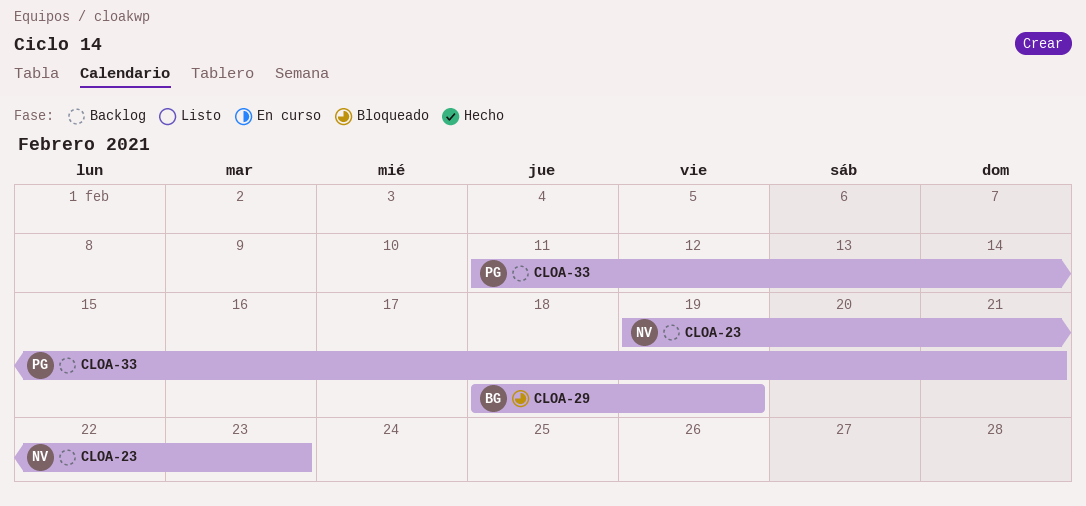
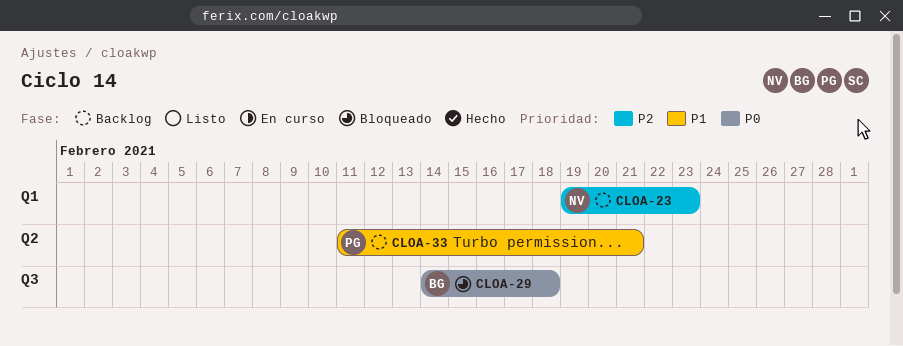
CLOA-29, start: Feb 18 -> Feb 14
CLOA-29, due: Feb 19 -> Feb 18

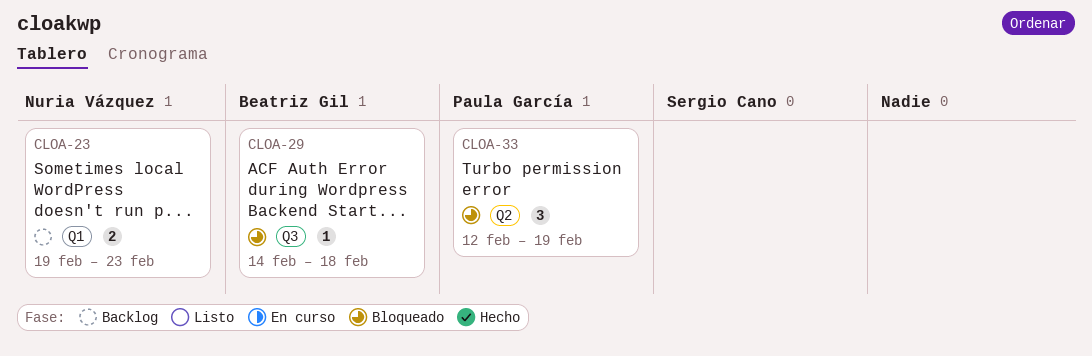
CLOA-33, status: Backlog -> Bloqueado
CLOA-33, start: Feb 11 -> Feb 12
CLOA-33, due: Feb 21 -> Feb 19

